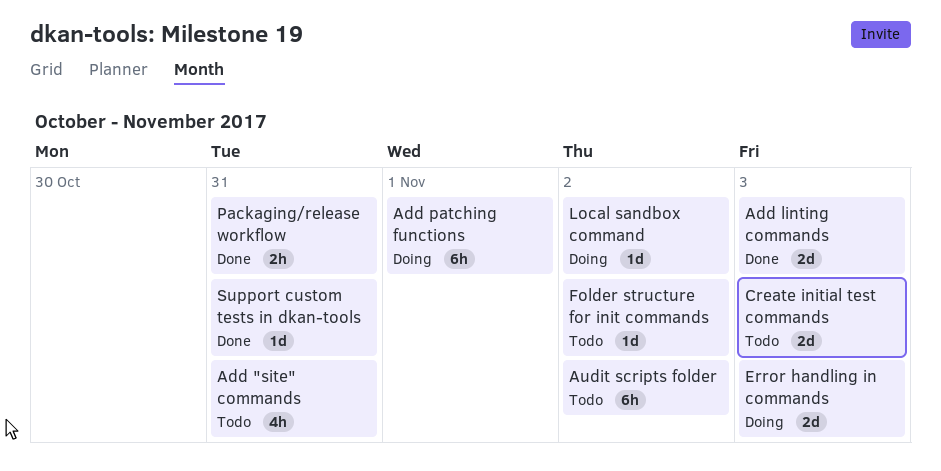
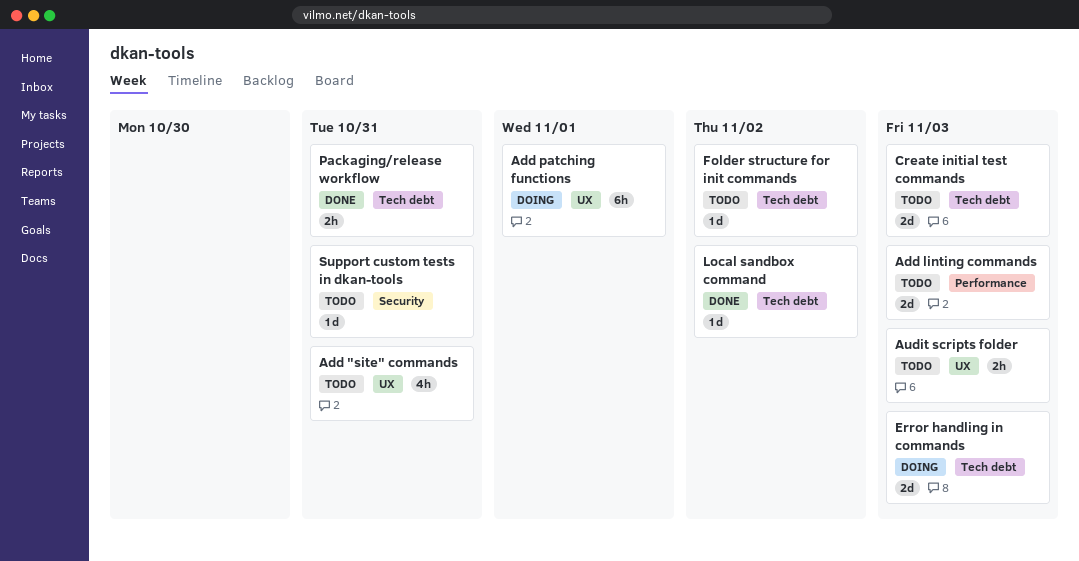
Add linting commands, status: Done -> Todo
Audit scripts folder, estimate: 6h -> 2h
Audit scripts folder, due: Nov 2 -> Nov 3
Local sandbox command, status: Doing -> Done
Support custom tests in dkan-tools, status: Done -> Todo

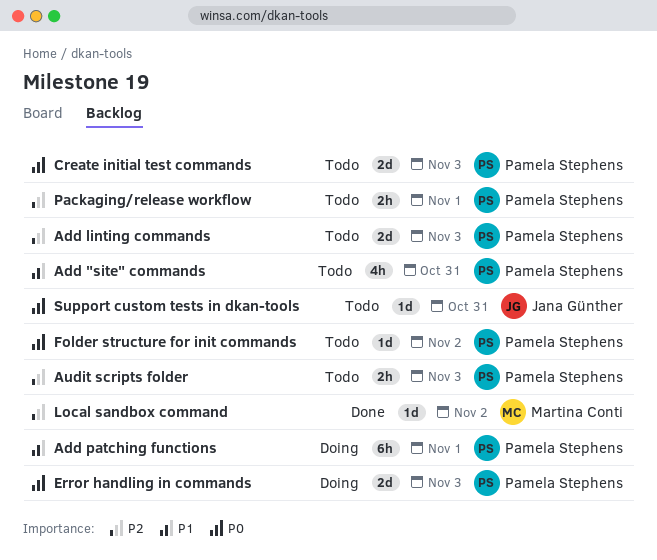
Packaging/release workflow, status: Done -> Todo
Packaging/release workflow, due: Oct 31 -> Nov 1

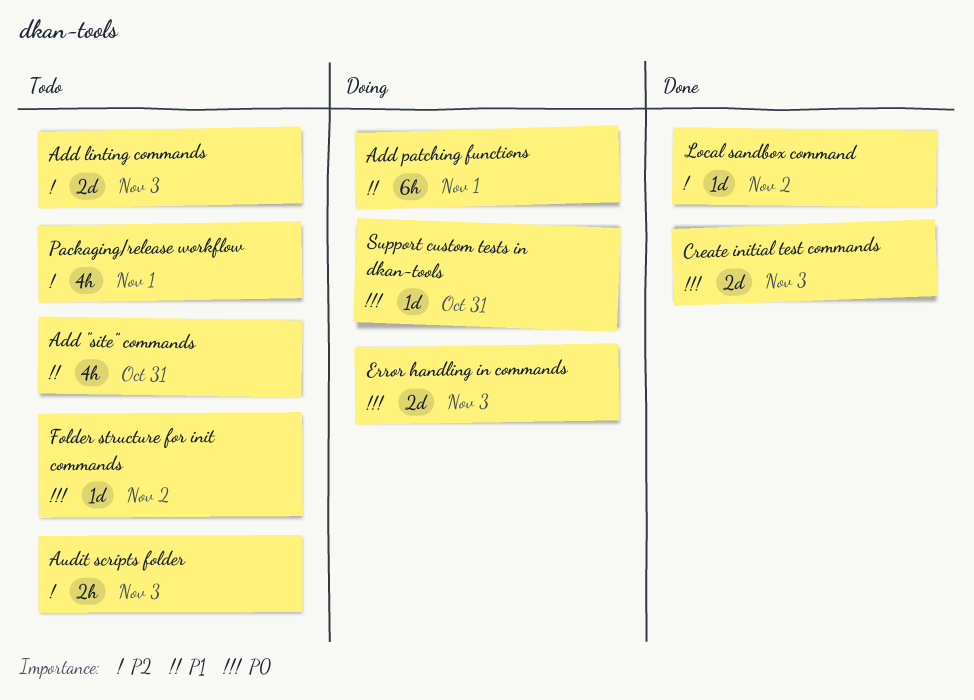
Create initial test commands, status: Todo -> Done
Packaging/release workflow, estimate: 2h -> 4h
Support custom tests in dkan-tools, status: Todo -> Doing

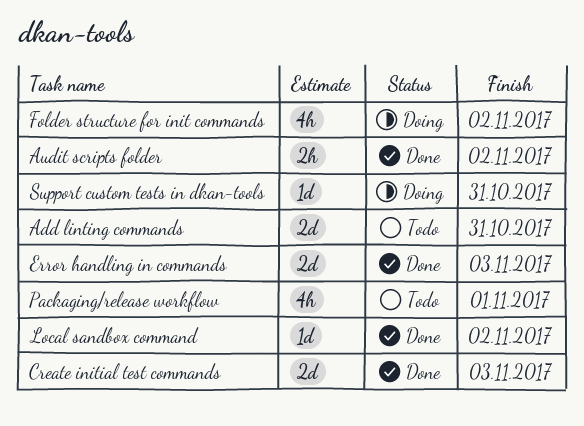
Add "site" commands: present -> none
Add linting commands, due: Nov 3 -> Oct 31
Add patching functions: present -> none
Audit scripts folder, status: Todo -> Done
Audit scripts folder, due: Nov 3 -> Nov 2
Error handling in commands, status: Doing -> Done
Folder structure for init commands, status: Todo -> Doing
Folder structure for init commands, estimate: 1d -> 4h

